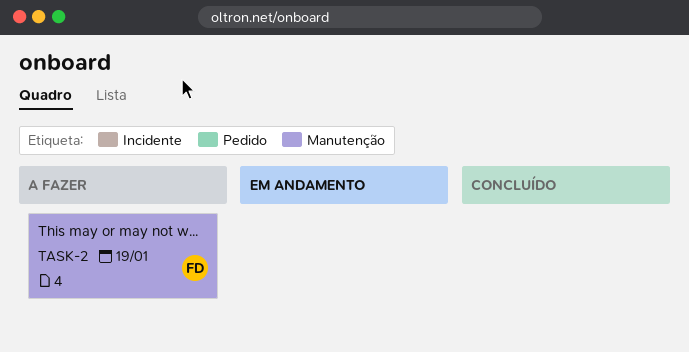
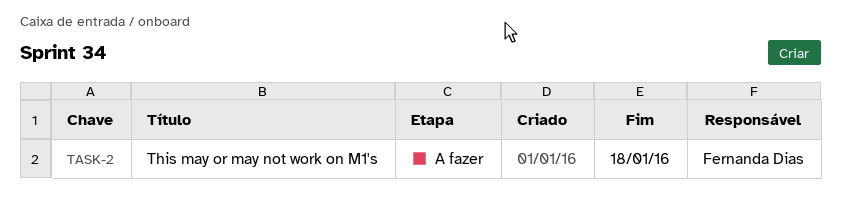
TASK-2, due: Jan 19 -> Jan 18

